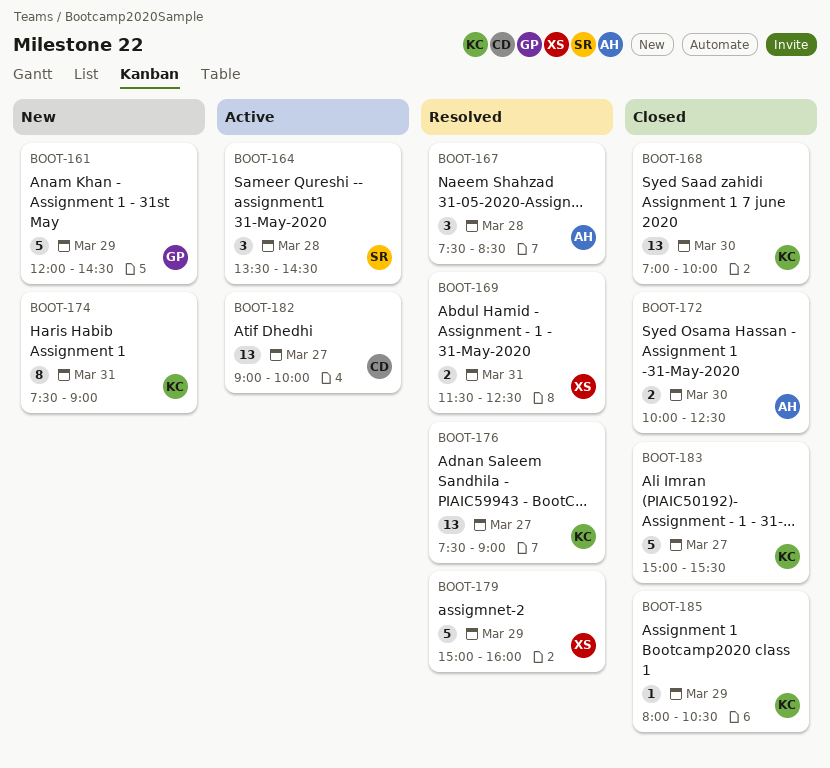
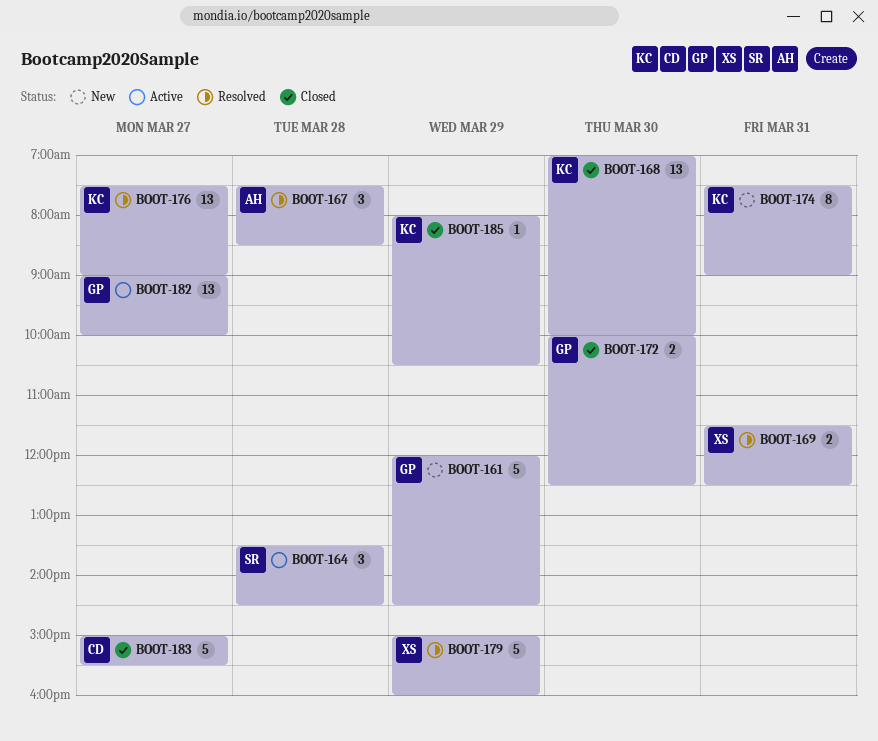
BOOT-172, owner: AH -> GP
BOOT-182, owner: CD -> GP
BOOT-183, owner: KC -> CD

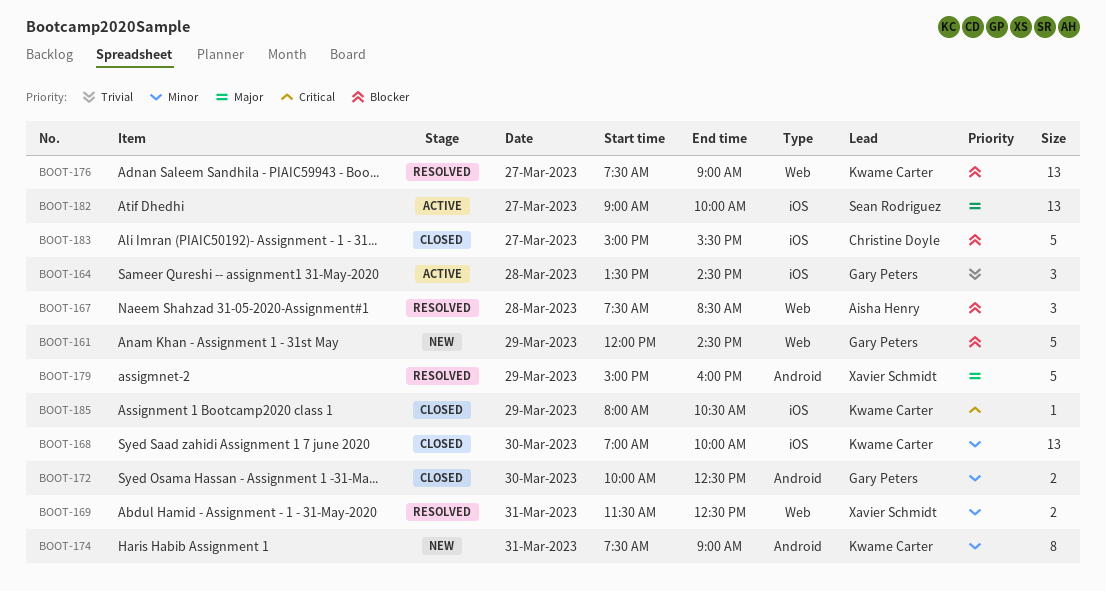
BOOT-164, owner: Sean Rodriguez -> Gary Peters
BOOT-182, owner: Gary Peters -> Sean Rodriguez

